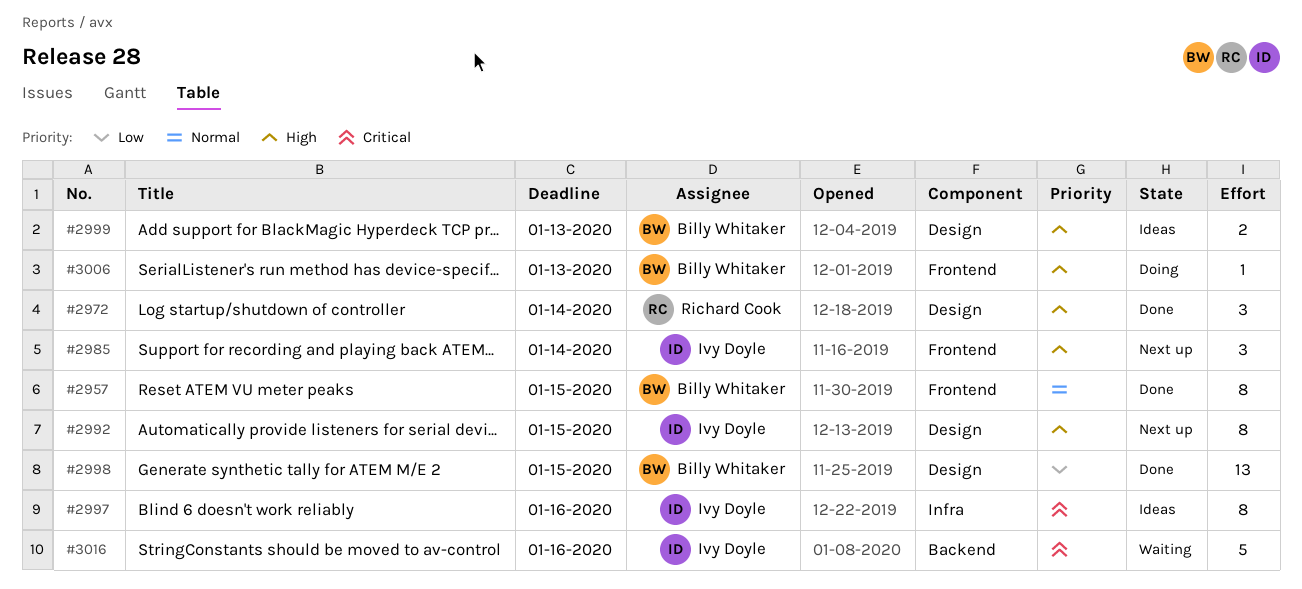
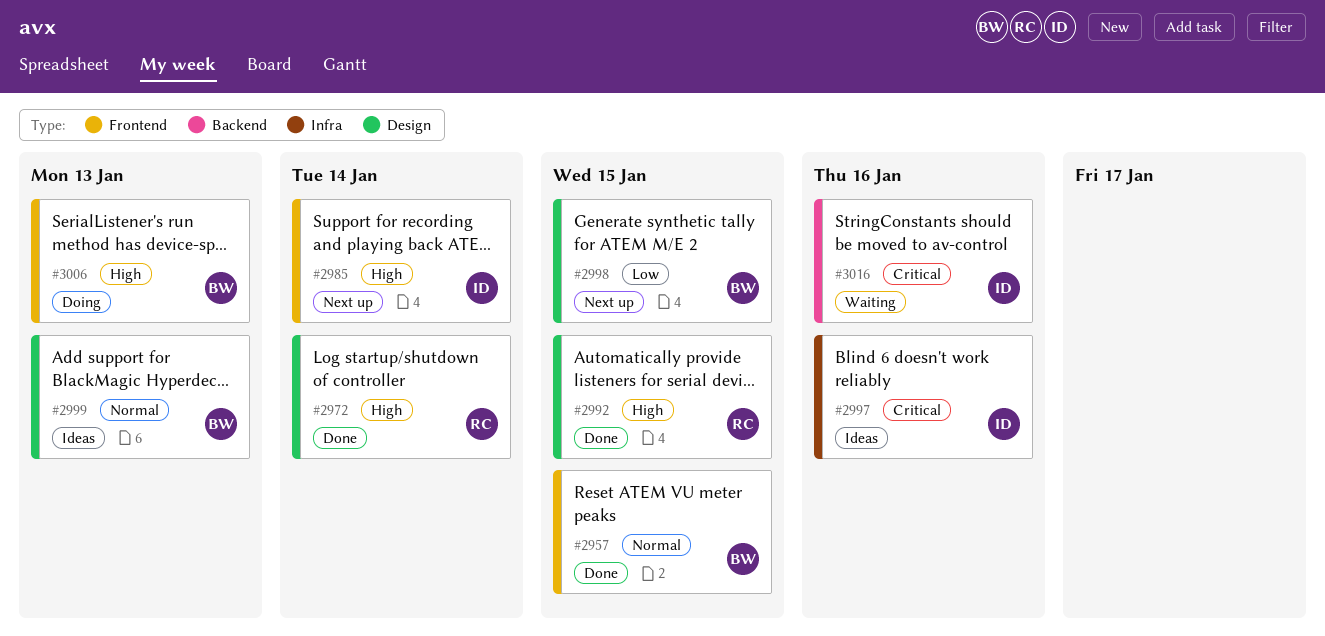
#2992, status: Next up -> Done
#2992, owner: Ivy Doyle -> Richard Cook
#2998, status: Done -> Next up
#2999, priority: High -> Normal

